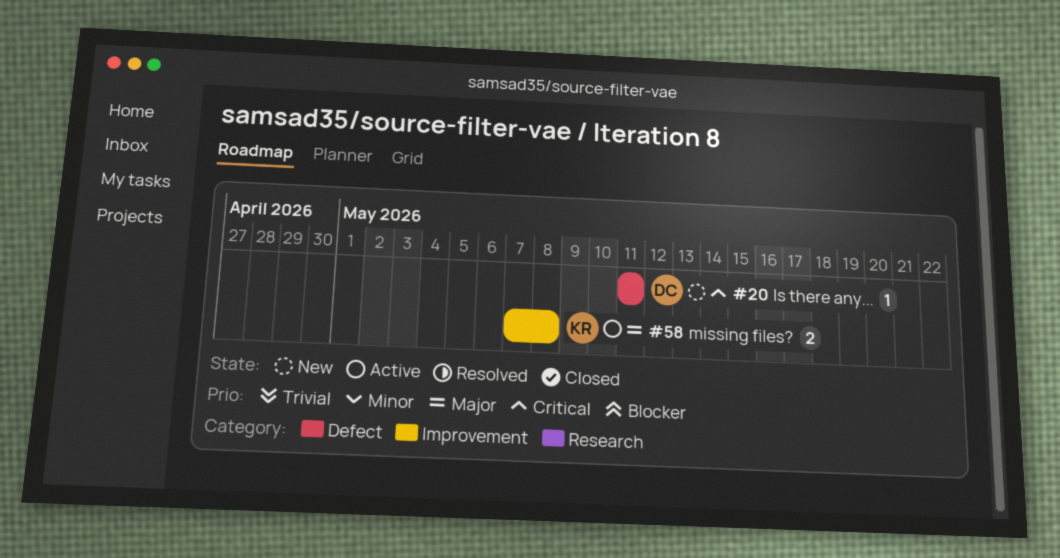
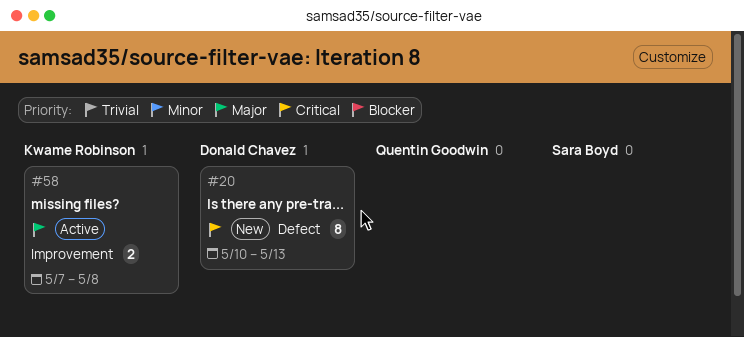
#20, estimate: 1 -> 8
#20, start: May 11 -> May 10
#20, due: May 11 -> May 13

